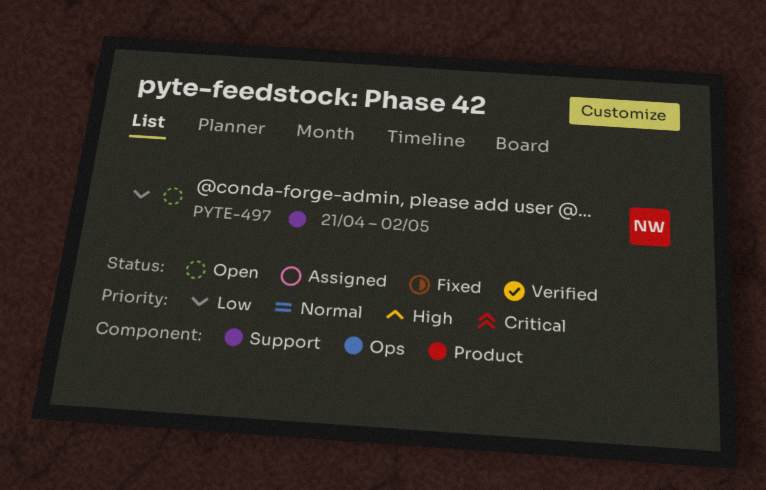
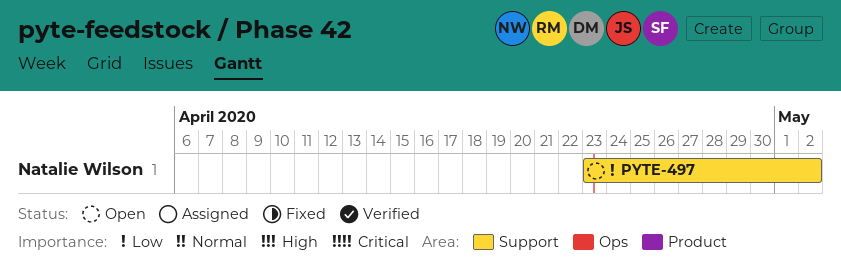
PYTE-497, start: Apr 21 -> Apr 23

